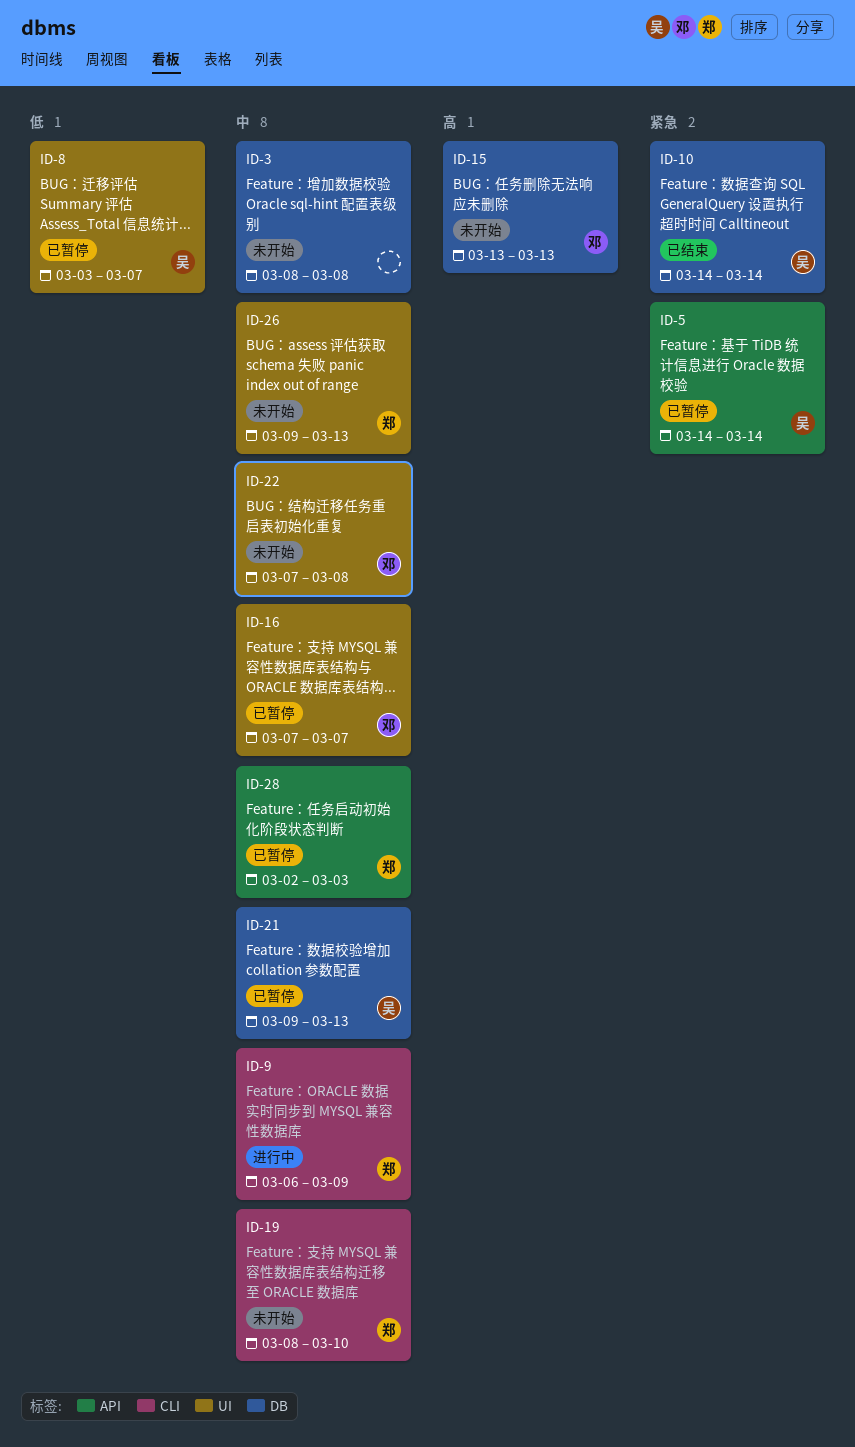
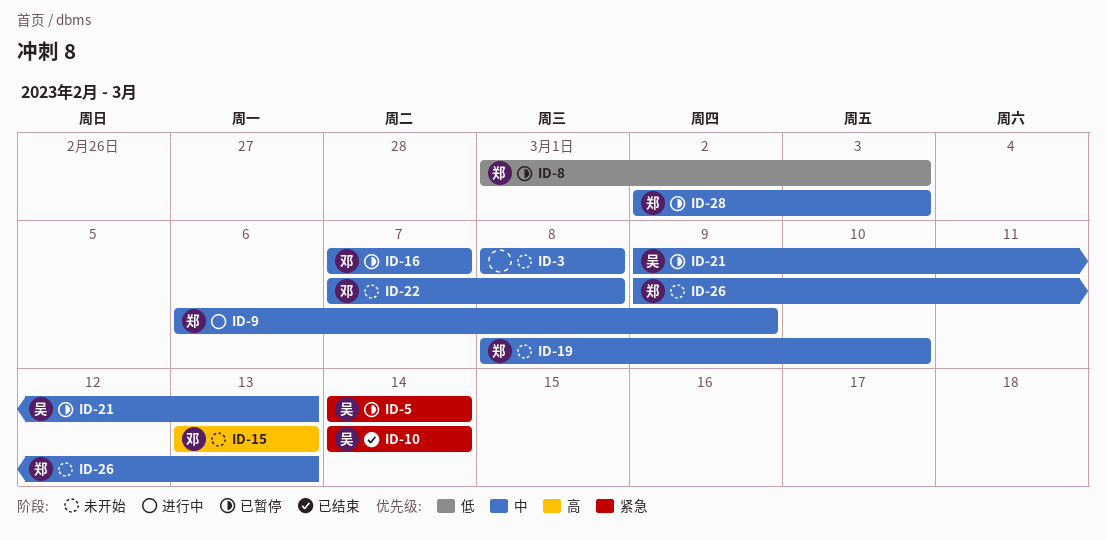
ID-8, owner: 吴 -> 郑
ID-8, start: Mar 3 -> Mar 1
ID-8, due: Mar 7 -> Mar 3

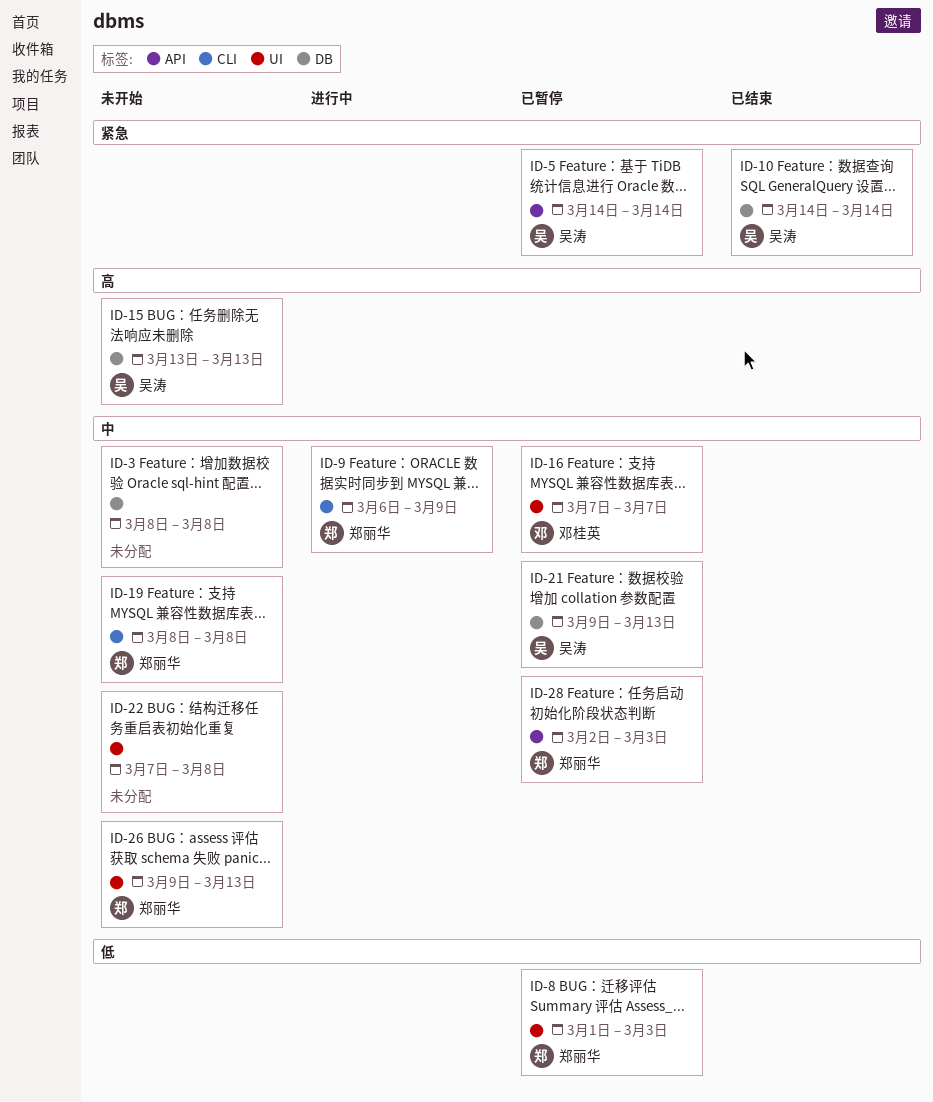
ID-15, owner: 邓桂英 -> 吴涛
ID-19, due: Mar 10 -> Mar 8
ID-22, owner: 邓桂英 -> none

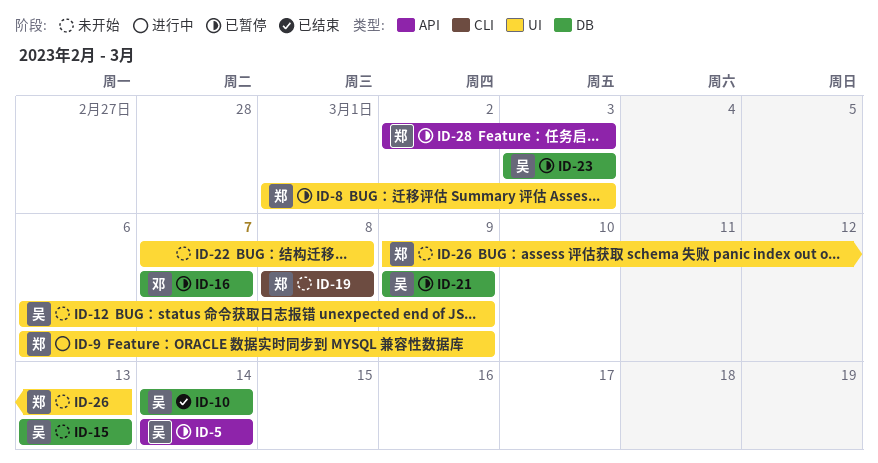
ID-3: present -> none
ID-9, label: CLI -> UI
ID-12: none -> present
ID-16, label: UI -> DB
ID-21, due: Mar 13 -> Mar 9
ID-23: none -> present

